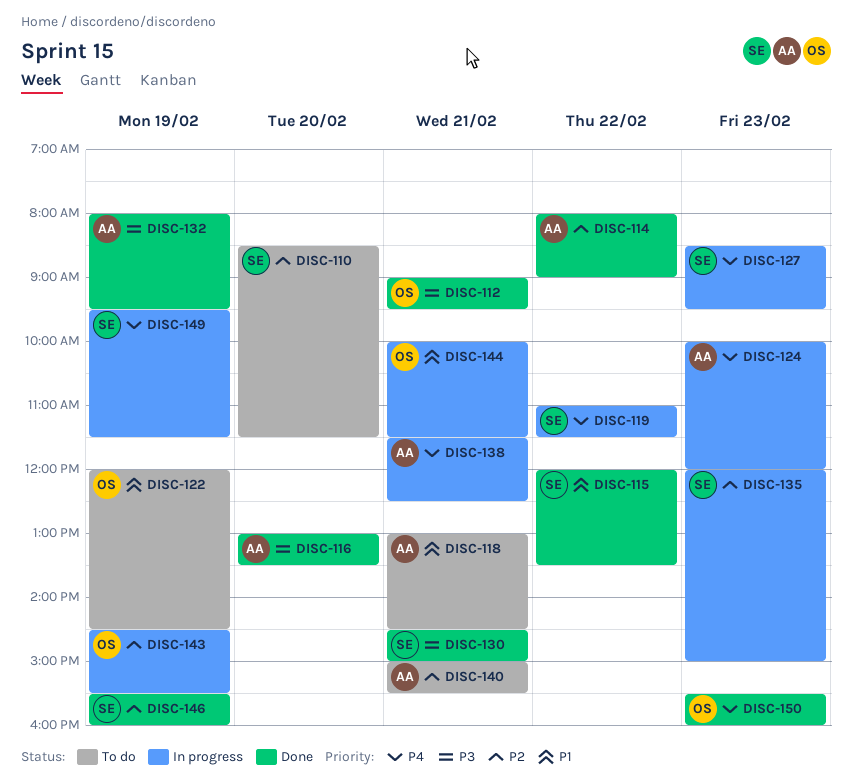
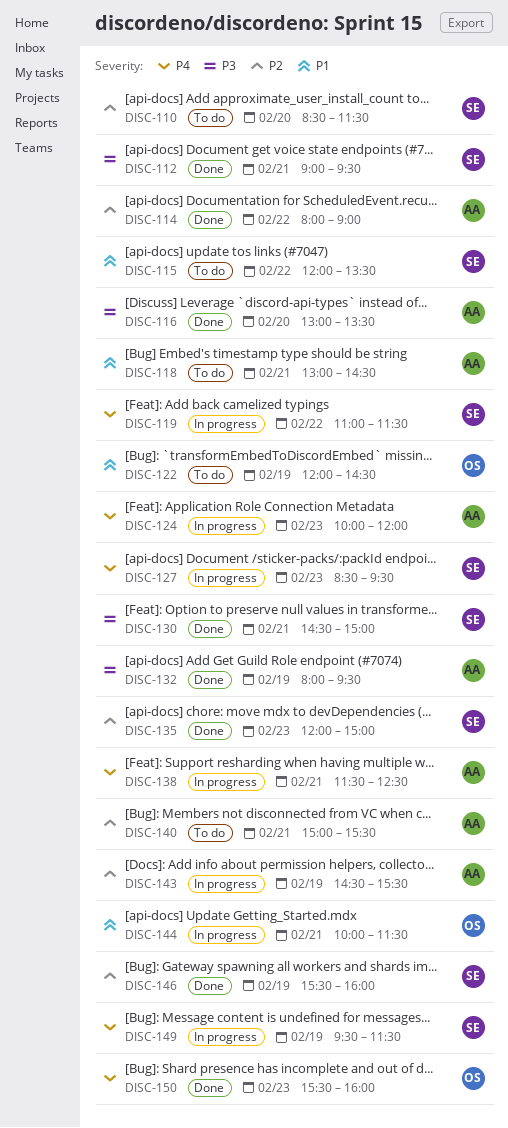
DISC-112, owner: OS -> SE
DISC-115, status: Done -> To do
DISC-135, status: In progress -> Done
DISC-143, owner: OS -> AA

